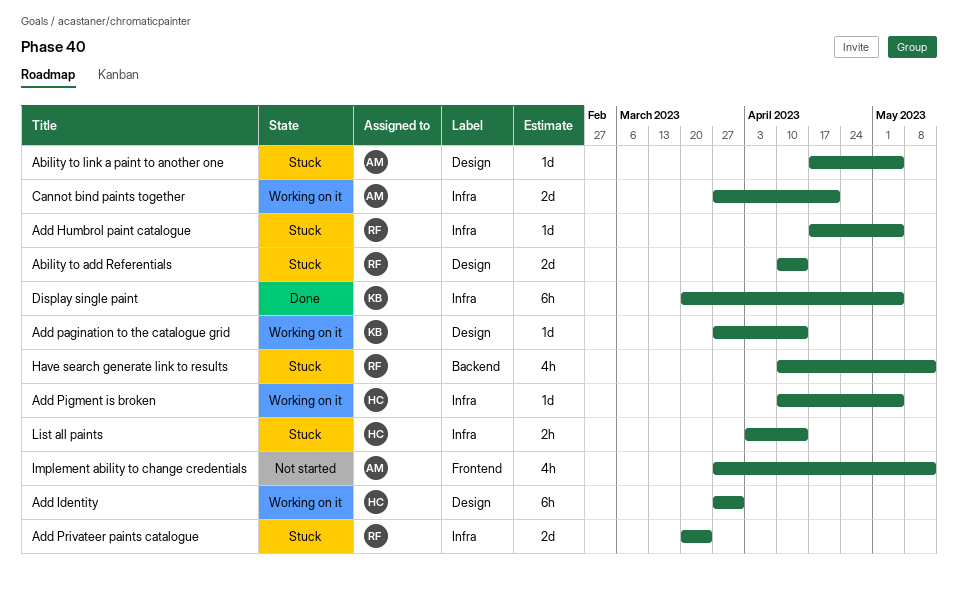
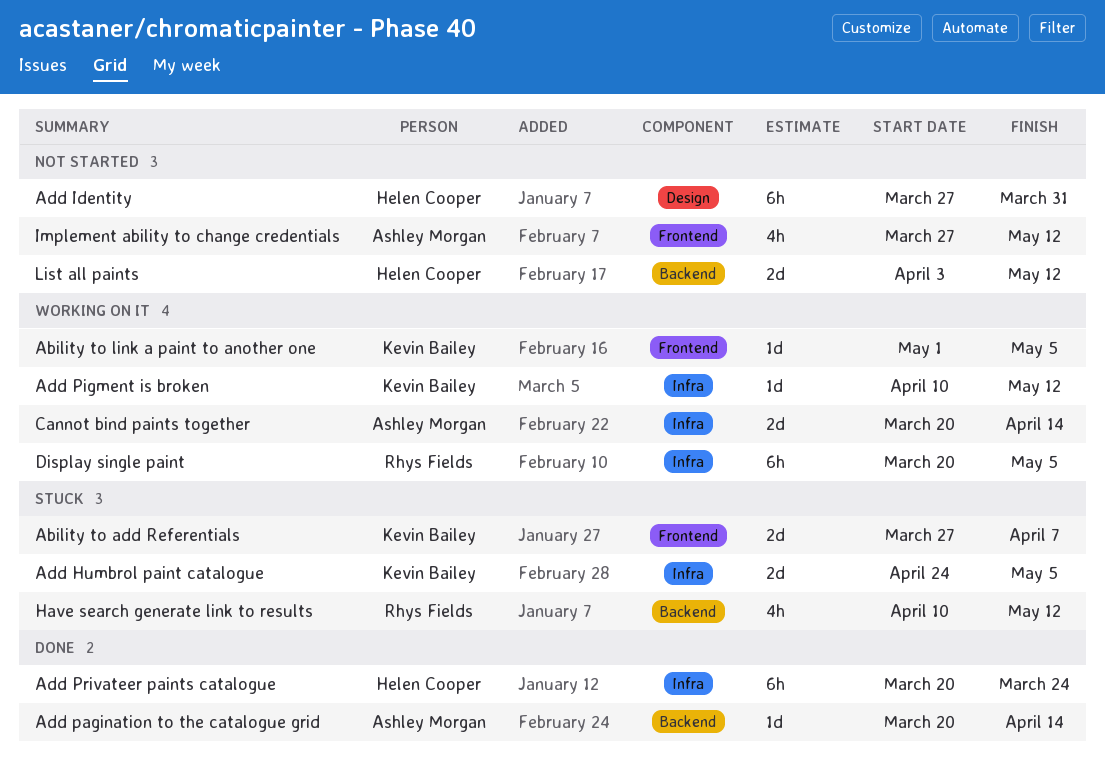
Ability to add Referentials, owner: Rhys Fields -> Kevin Bailey
Ability to add Referentials, label: Design -> Frontend
Ability to add Referentials, start: Apr 10 -> Mar 27
Ability to add Referentials, due: Apr 14 -> Apr 7
Ability to link a paint to another one, status: Stuck -> Working on it
Ability to link a paint to another one, owner: Ashley Morgan -> Kevin Bailey
Ability to link a paint to another one, label: Design -> Frontend
Ability to link a paint to another one, start: Apr 17 -> May 1
Add Humbrol paint catalogue, owner: Rhys Fields -> Kevin Bailey
Add Humbrol paint catalogue, estimate: 1d -> 2d
Add Humbrol paint catalogue, start: Apr 17 -> Apr 24
Add Identity, status: Working on it -> Not started
Add pagination to the catalogue grid, status: Working on it -> Done
Add pagination to the catalogue grid, owner: Kevin Bailey -> Ashley Morgan
Add pagination to the catalogue grid, label: Design -> Backend
Add pagination to the catalogue grid, start: Mar 27 -> Mar 20
Add Pigment is broken, owner: Helen Cooper -> Kevin Bailey
Add Pigment is broken, due: May 5 -> May 12
Add Privateer paints catalogue, status: Stuck -> Done
Add Privateer paints catalogue, owner: Rhys Fields -> Helen Cooper
Add Privateer paints catalogue, estimate: 2d -> 6h
Cannot bind paints together, start: Mar 27 -> Mar 20
Cannot bind paints together, due: Apr 21 -> Apr 14
Display single paint, status: Done -> Working on it
Display single paint, owner: Kevin Bailey -> Rhys Fields
List all paints, status: Stuck -> Not started
List all paints, label: Infra -> Backend
List all paints, estimate: 2h -> 2d
List all paints, due: Apr 14 -> May 12

